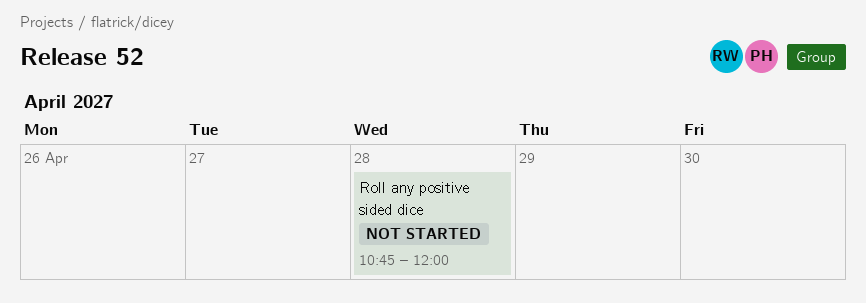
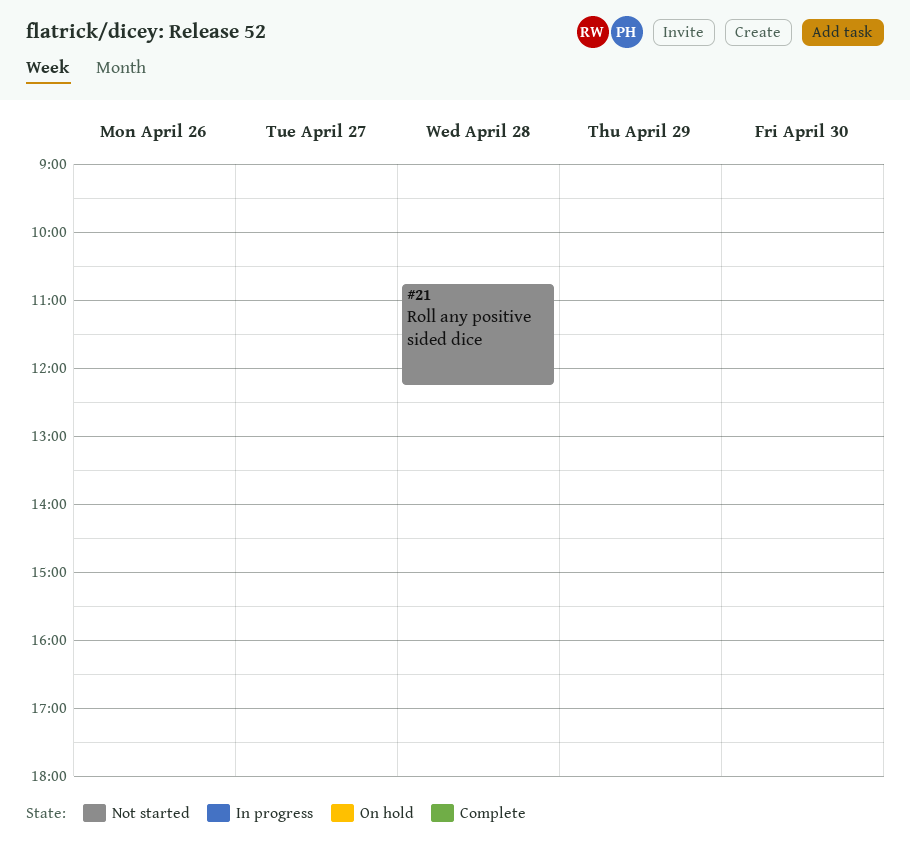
Roll any positive sided dice, ends: 12:00 -> 12:15

